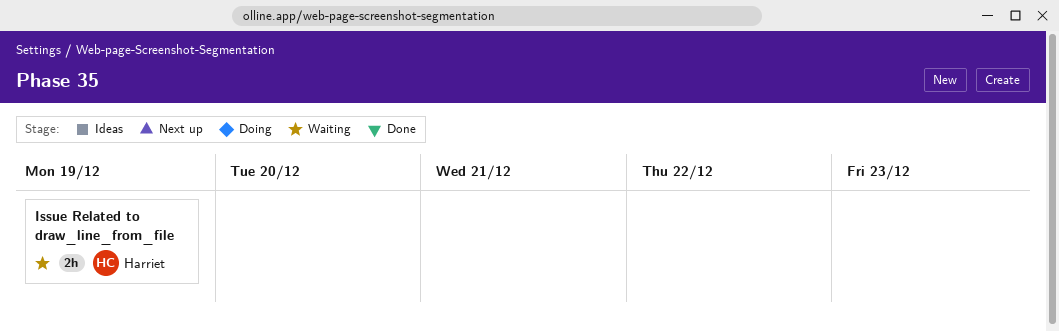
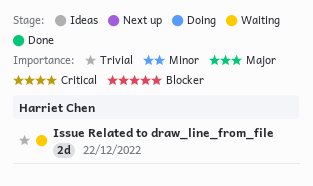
Issue Related to draw_line_from_file, estimate: 2h -> 2d
Issue Related to draw_line_from_file, due: Dec 19 -> Dec 22

